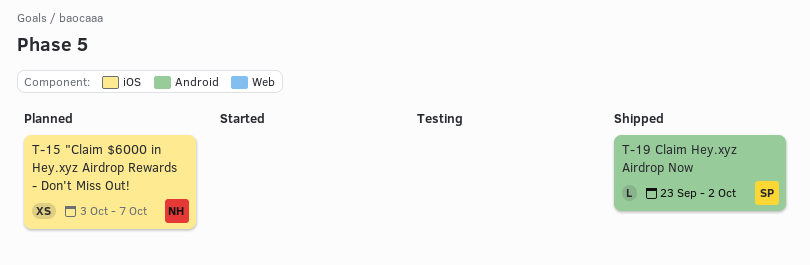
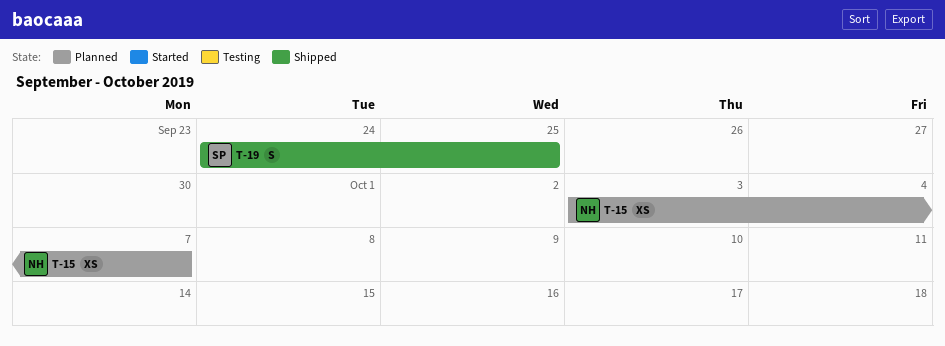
T-19, estimate: L -> S
T-19, start: Sep 23 -> Sep 24
T-19, due: Oct 2 -> Sep 25

